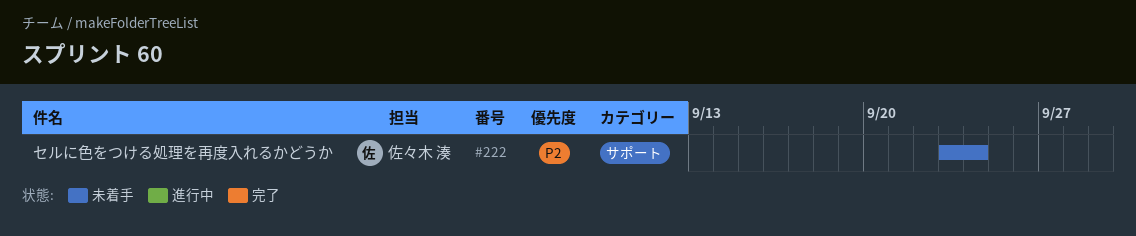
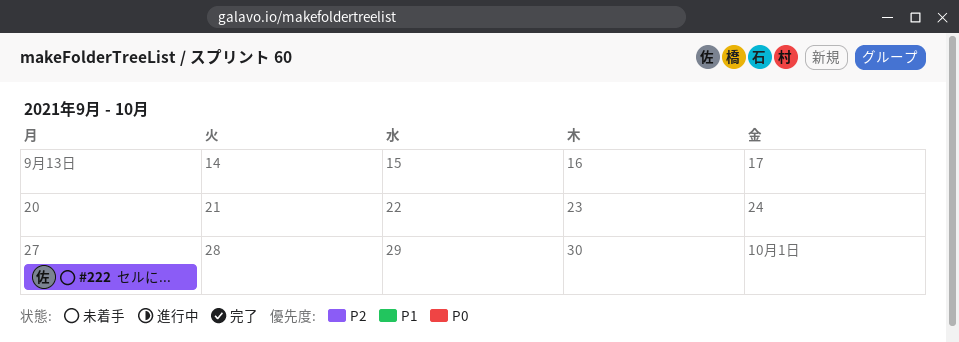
#222, start: Sep 23 -> Sep 27
#222, due: Sep 24 -> Sep 27

